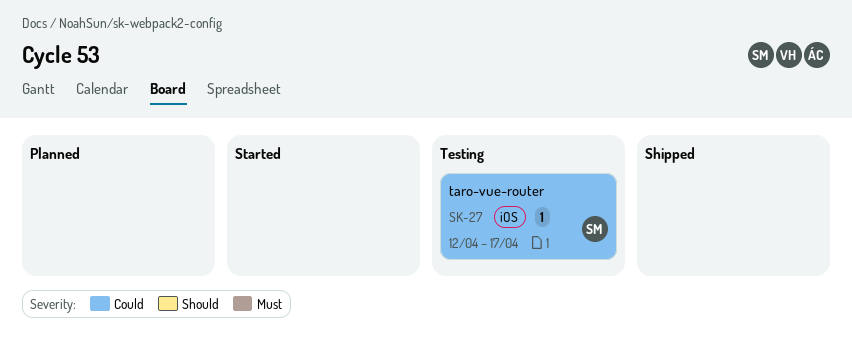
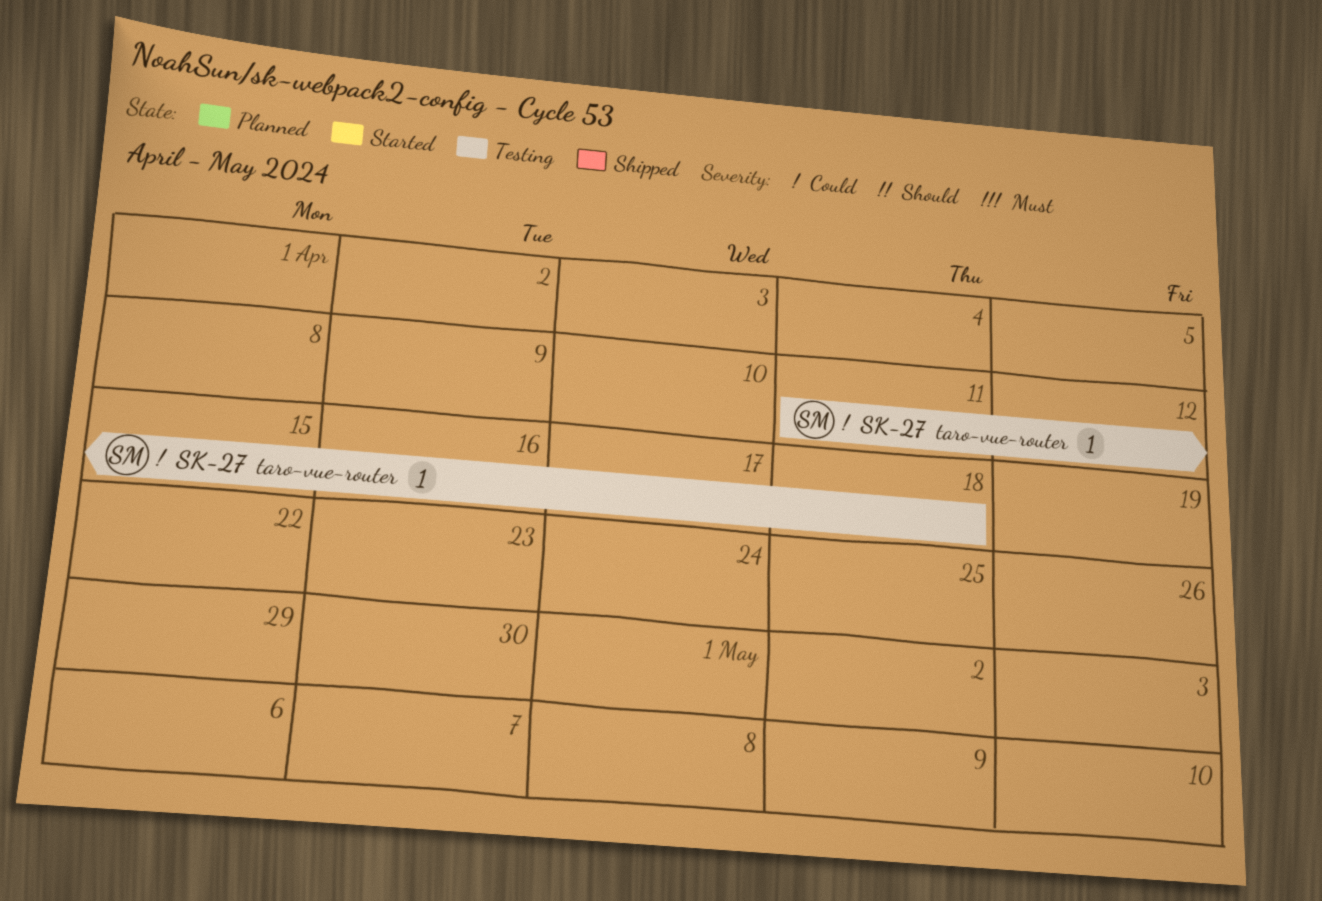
SK-27, start: Apr 12 -> Apr 11
SK-27, due: Apr 17 -> Apr 18

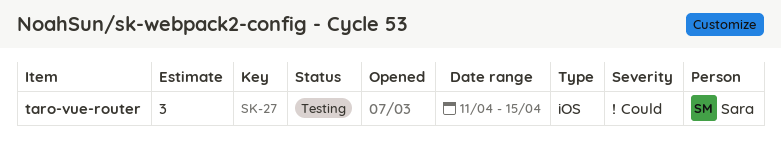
SK-27, estimate: 1 -> 3
SK-27, due: Apr 18 -> Apr 15

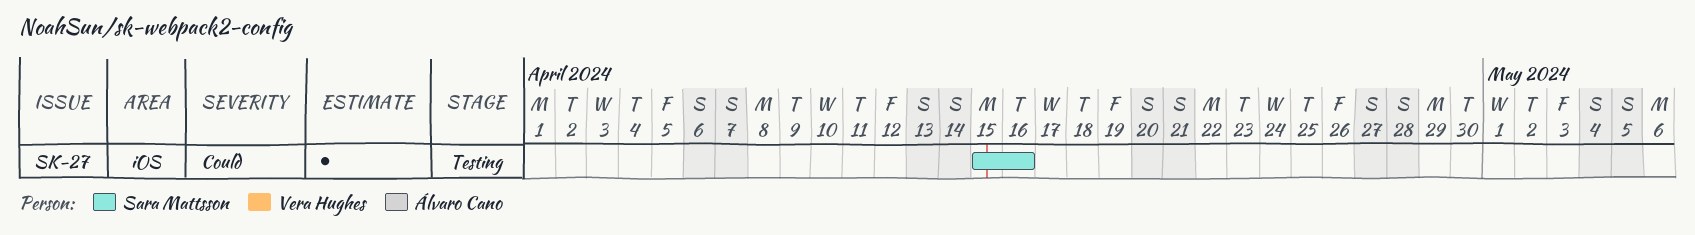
SK-27, estimate: 3 -> 1
SK-27, start: Apr 11 -> Apr 15
SK-27, due: Apr 15 -> Apr 16

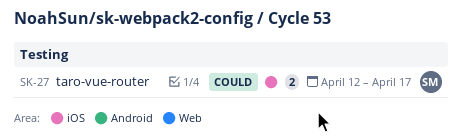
SK-27, estimate: 1 -> 2
SK-27, start: Apr 15 -> Apr 12
SK-27, due: Apr 16 -> Apr 17

